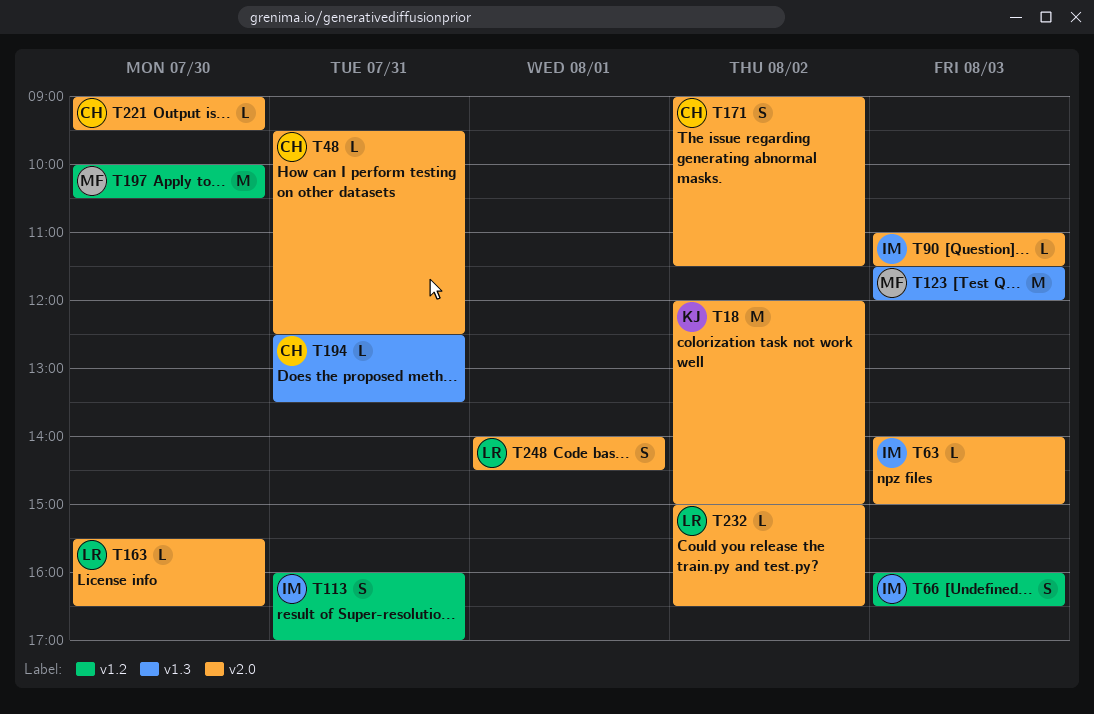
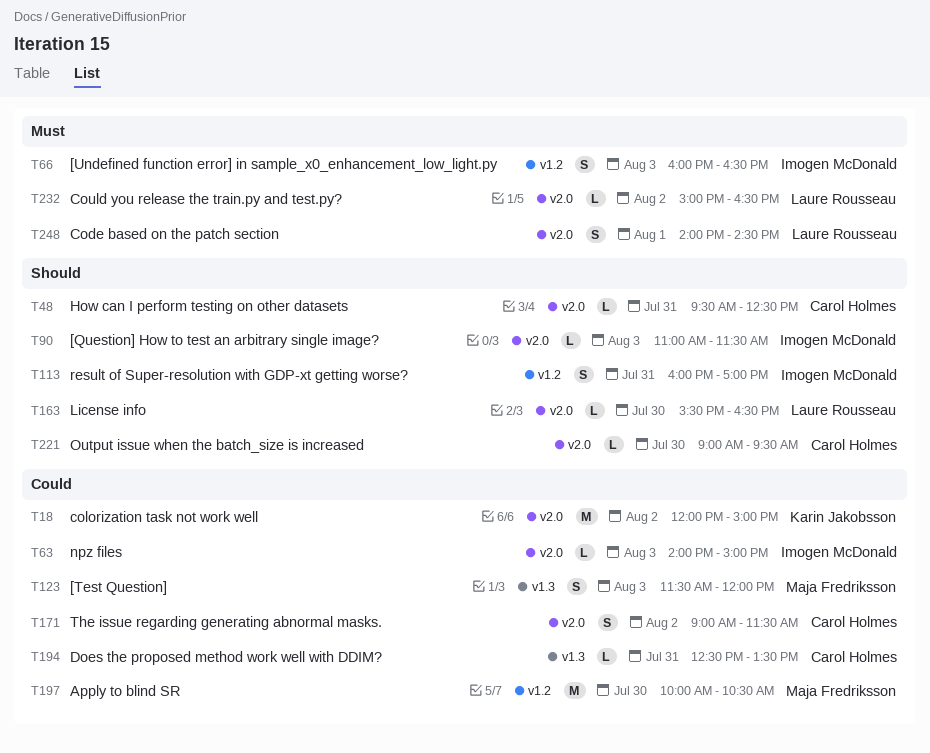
T123, estimate: M -> S

